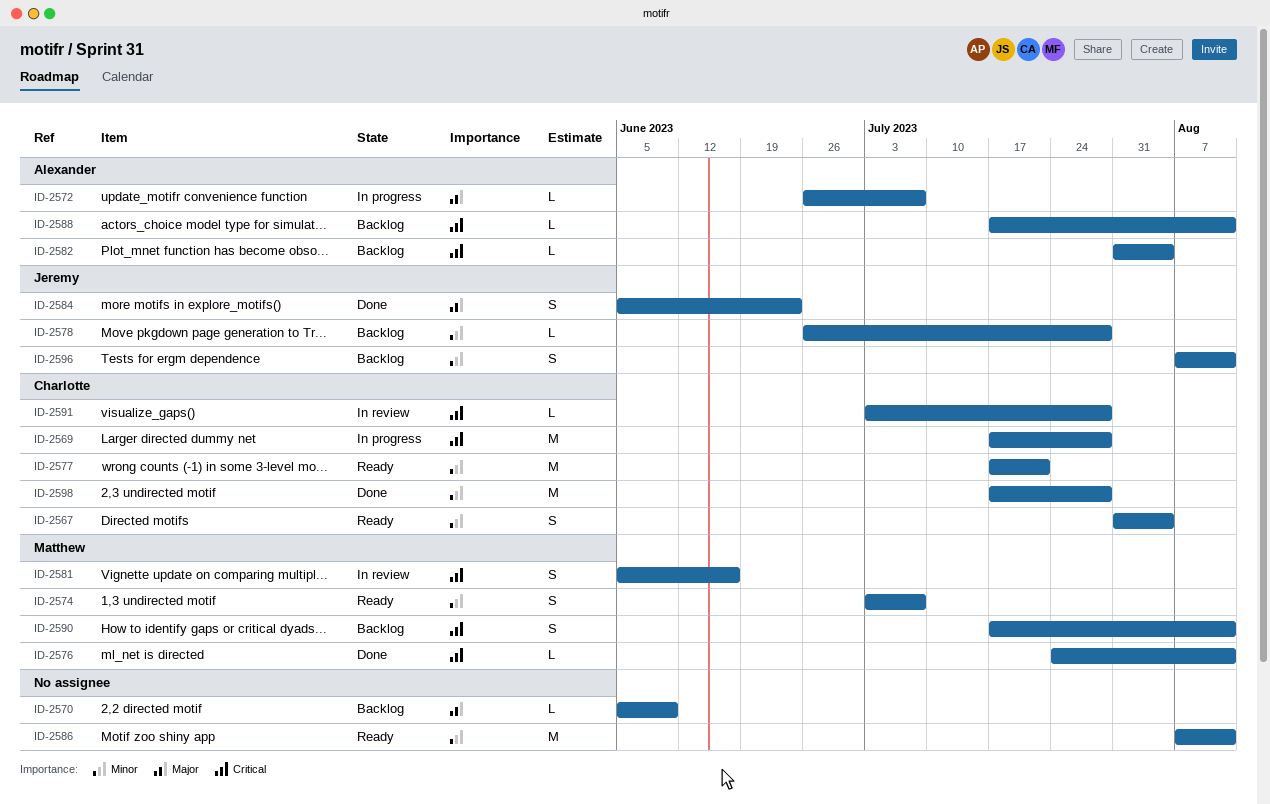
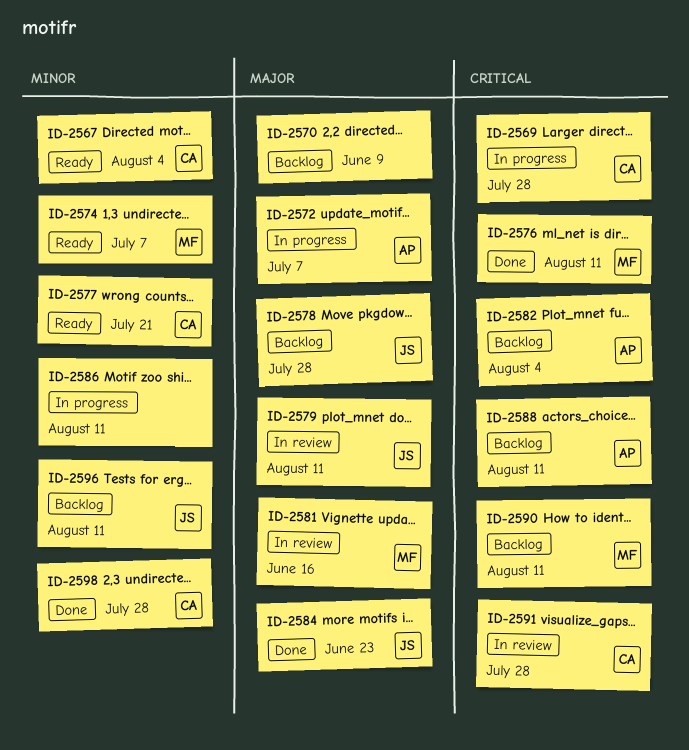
ID-2578, priority: Minor -> Major
ID-2579: none -> present
ID-2581, priority: Critical -> Major
ID-2586, status: Ready -> In progress

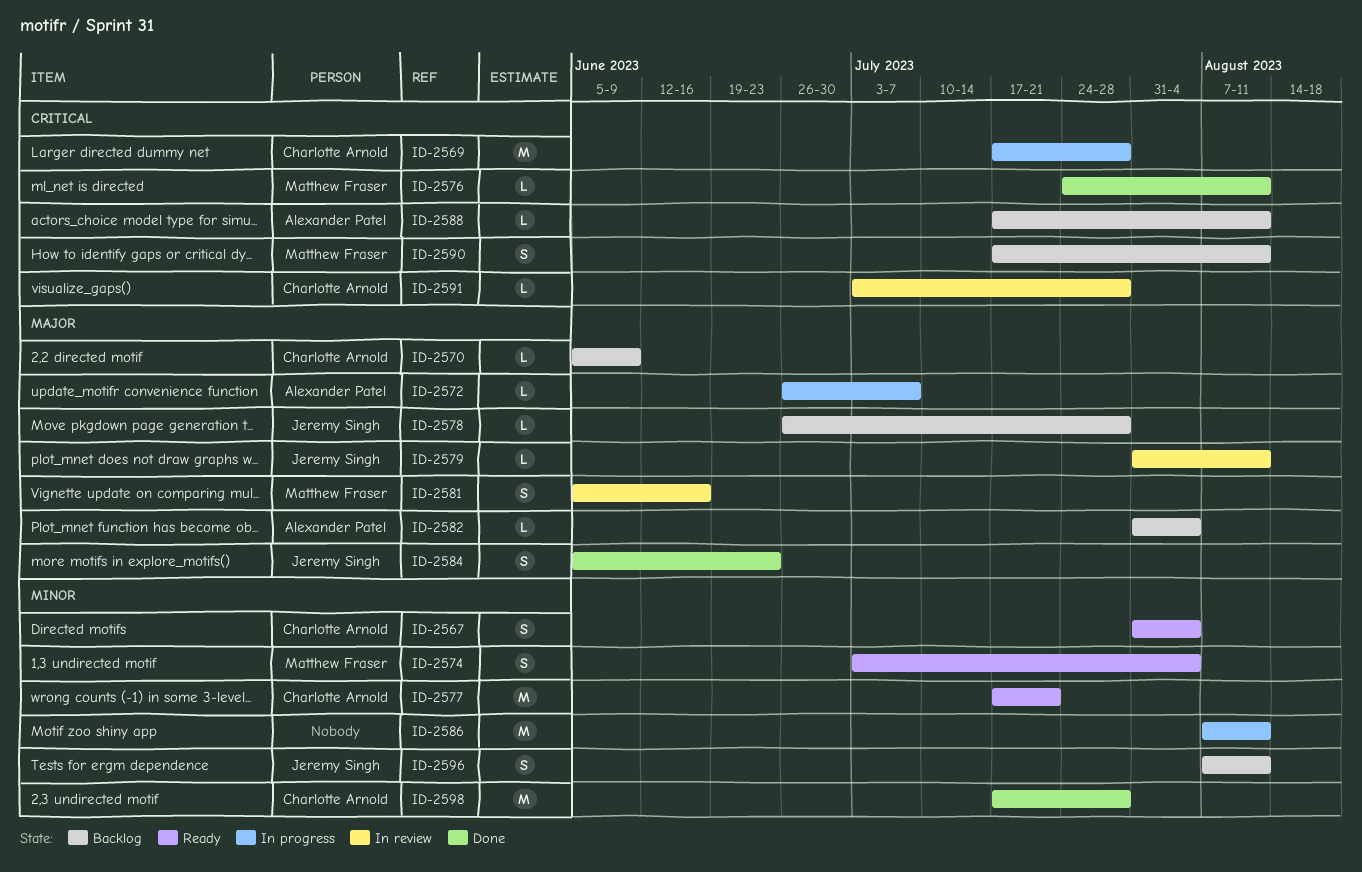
ID-2570, owner: none -> Charlotte Arnold
ID-2574, due: Jul 7 -> Aug 4
ID-2582, priority: Critical -> Major

